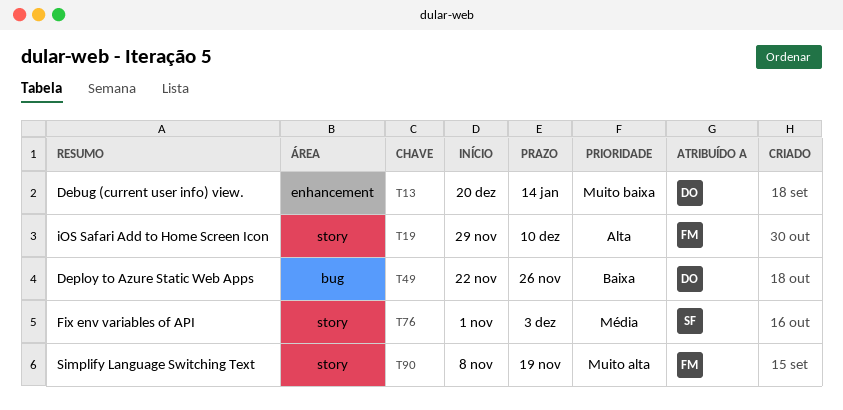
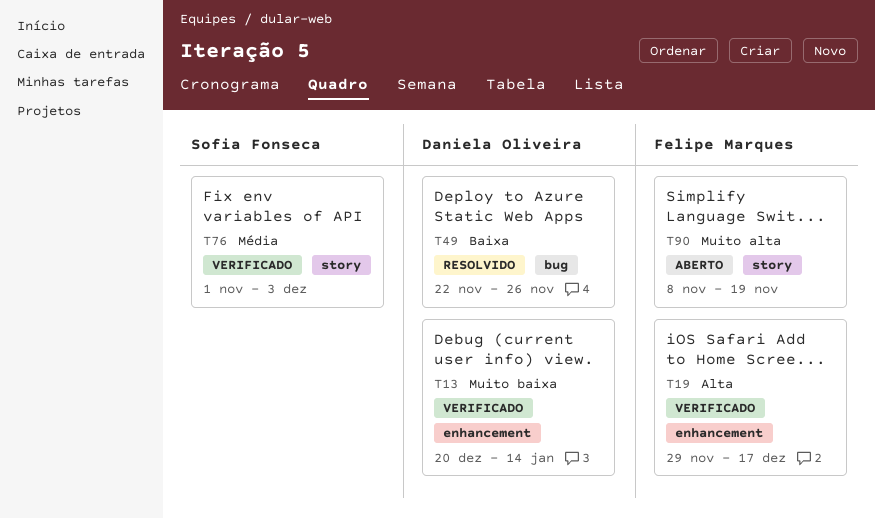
T19, label: story -> enhancement
T19, due: Dec 10 -> Dec 17

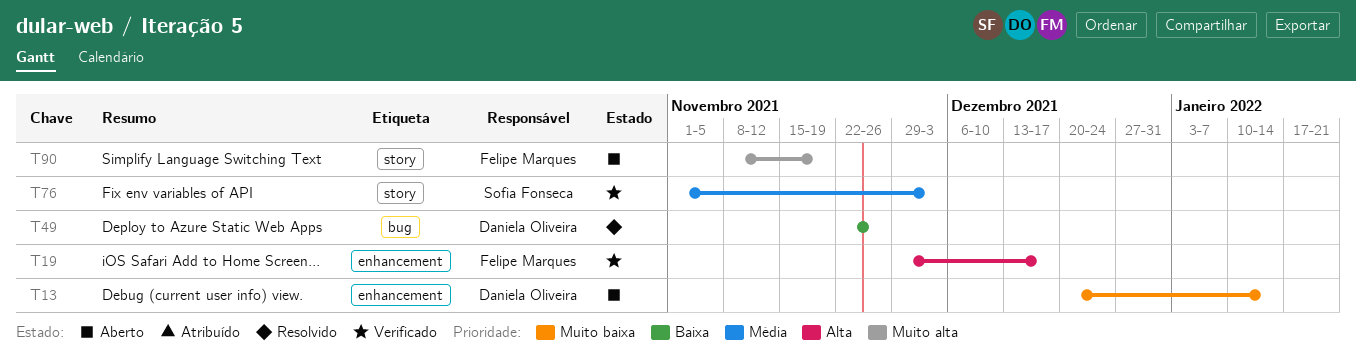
T13, status: Verificado -> Aberto

